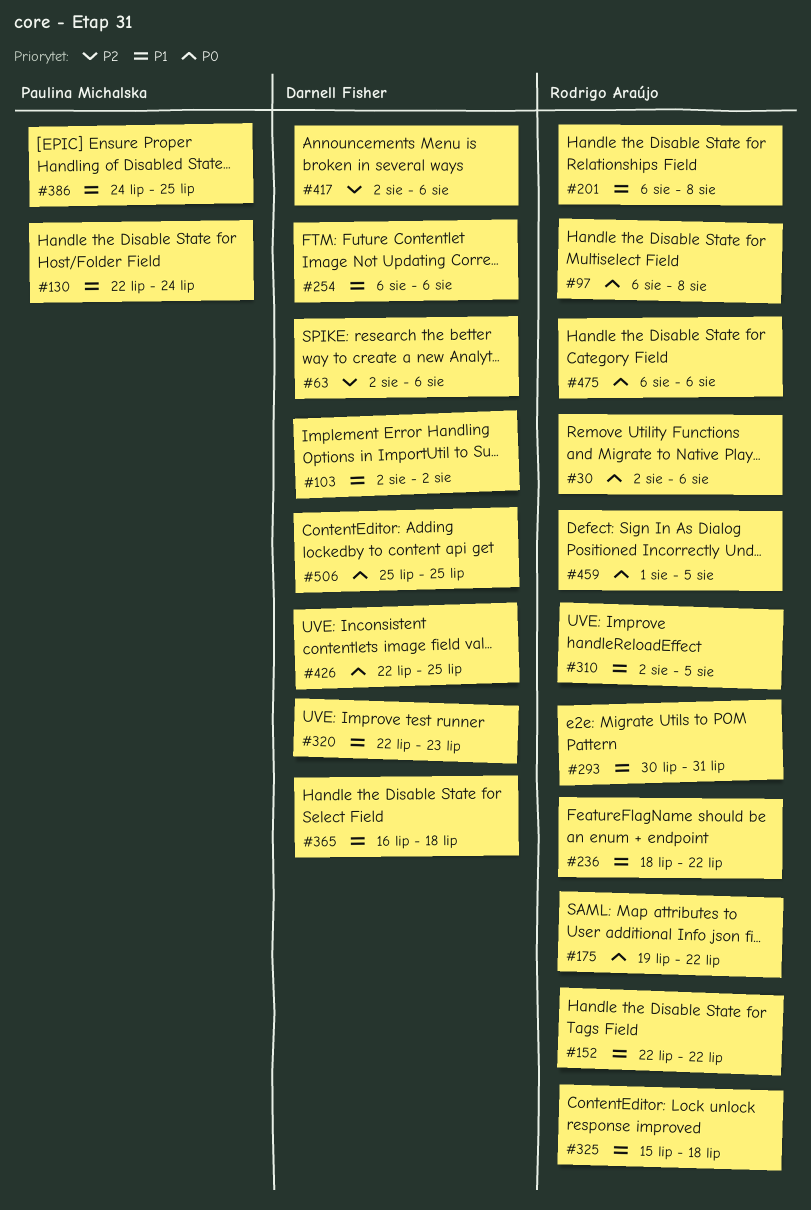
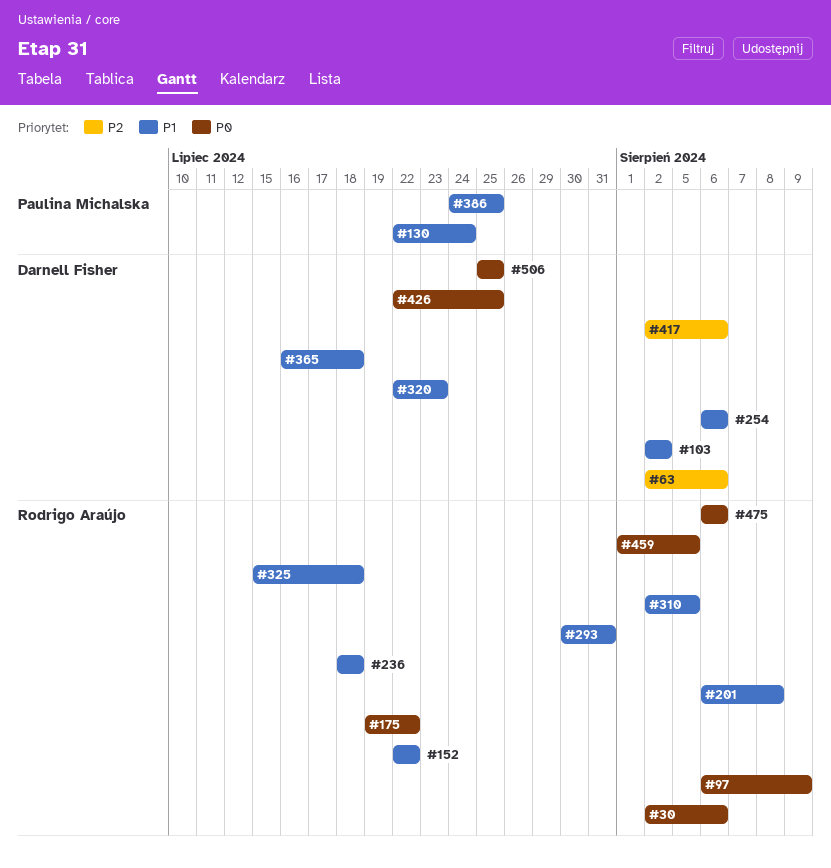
#97, due: Aug 8 -> Aug 9
#236, due: Jul 22 -> Jul 18

